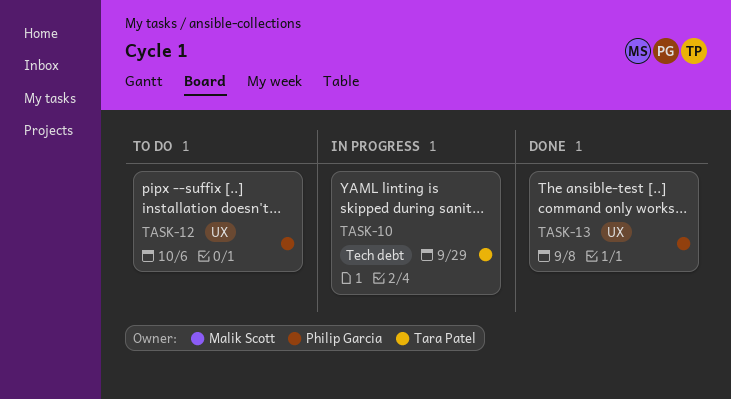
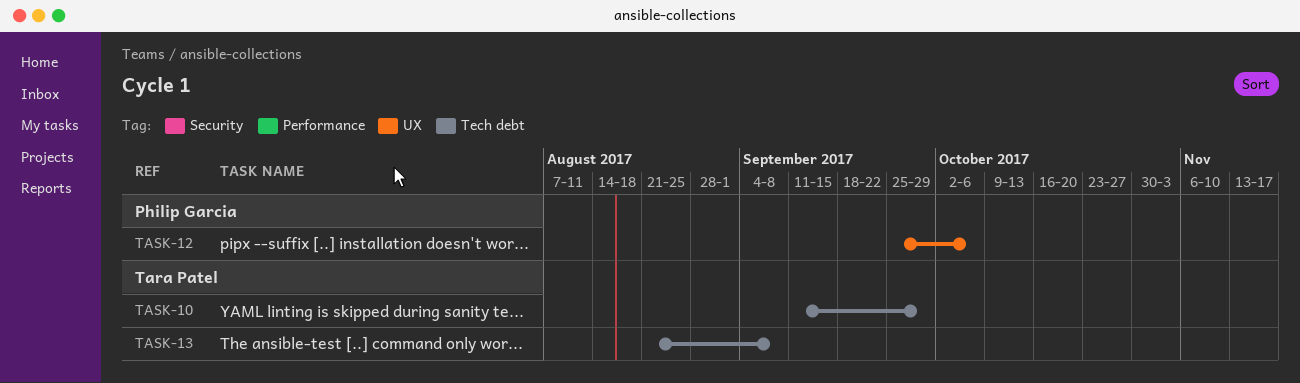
TASK-13, owner: Philip Garcia -> Tara Patel
TASK-13, label: UX -> Tech debt

